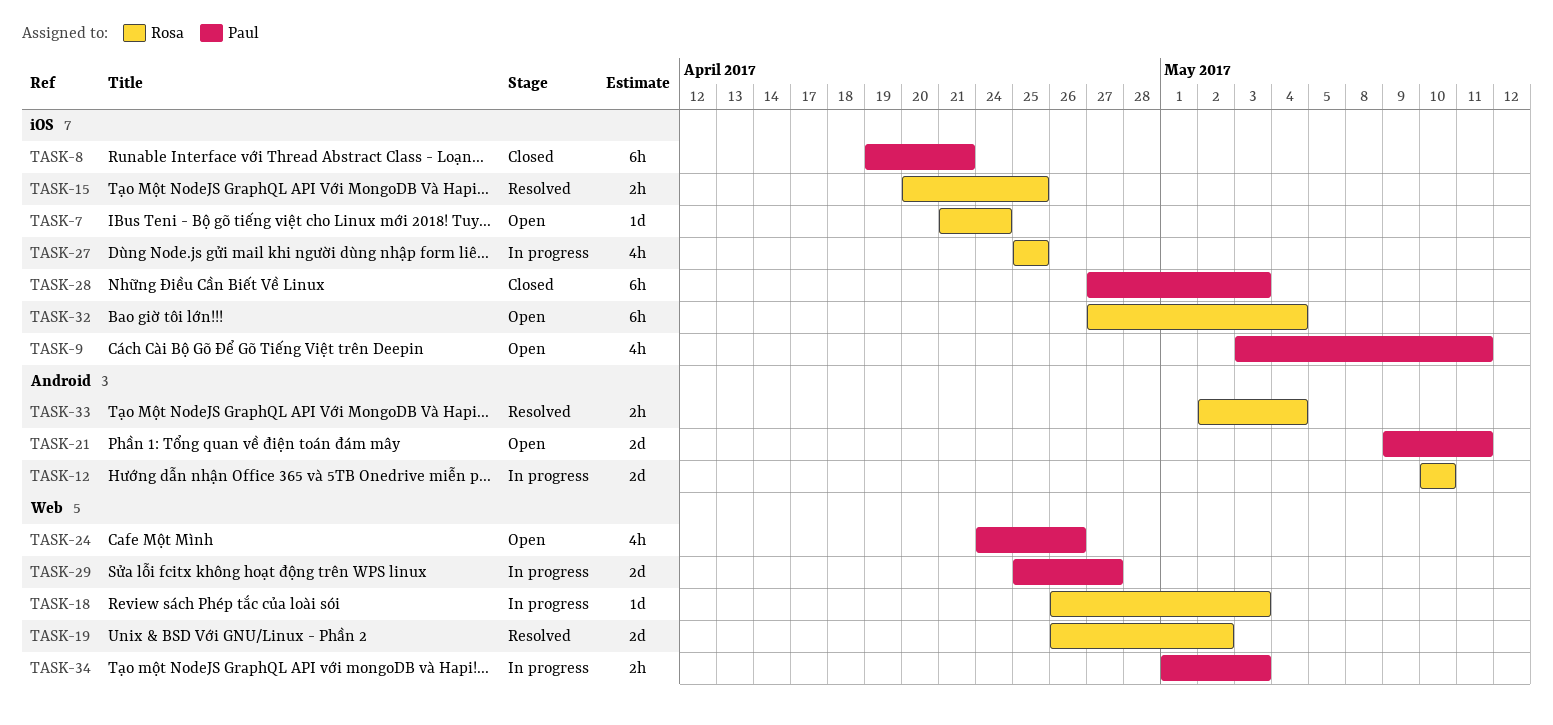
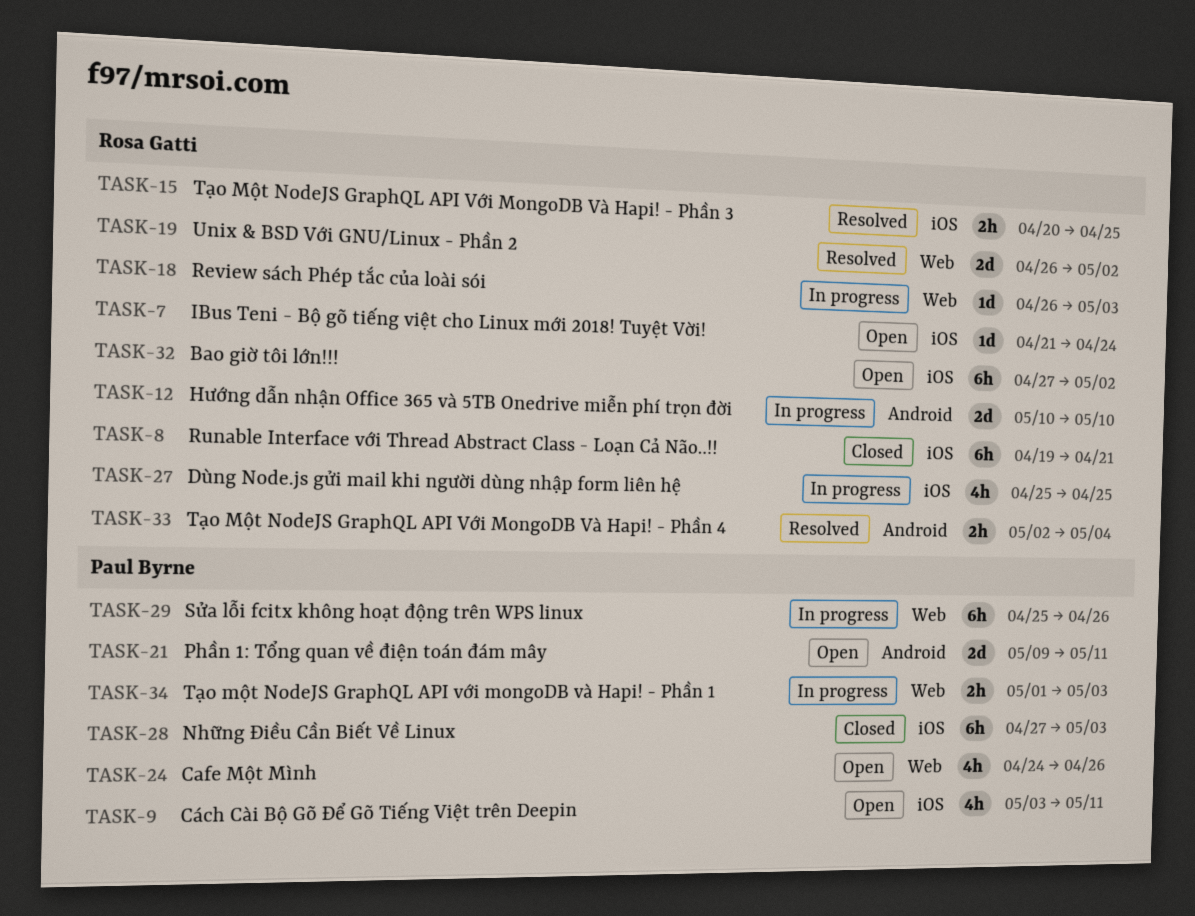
TASK-8, owner: Paul Byrne -> Rosa Gatti
TASK-29, estimate: 2d -> 6h
TASK-29, due: Apr 27 -> Apr 26
TASK-32, due: May 4 -> May 2

